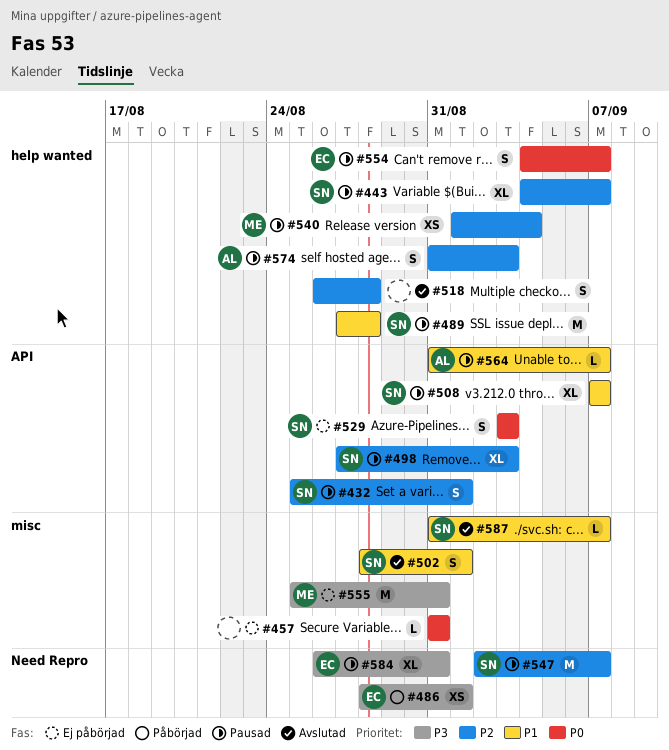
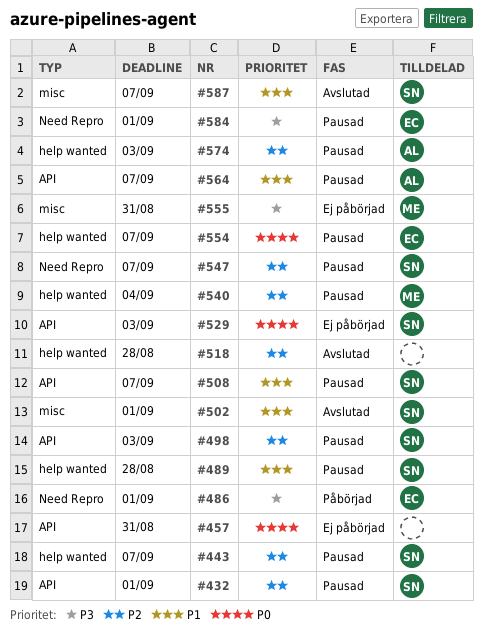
#457, label: misc -> API
#584, due: Aug 31 -> Sep 1

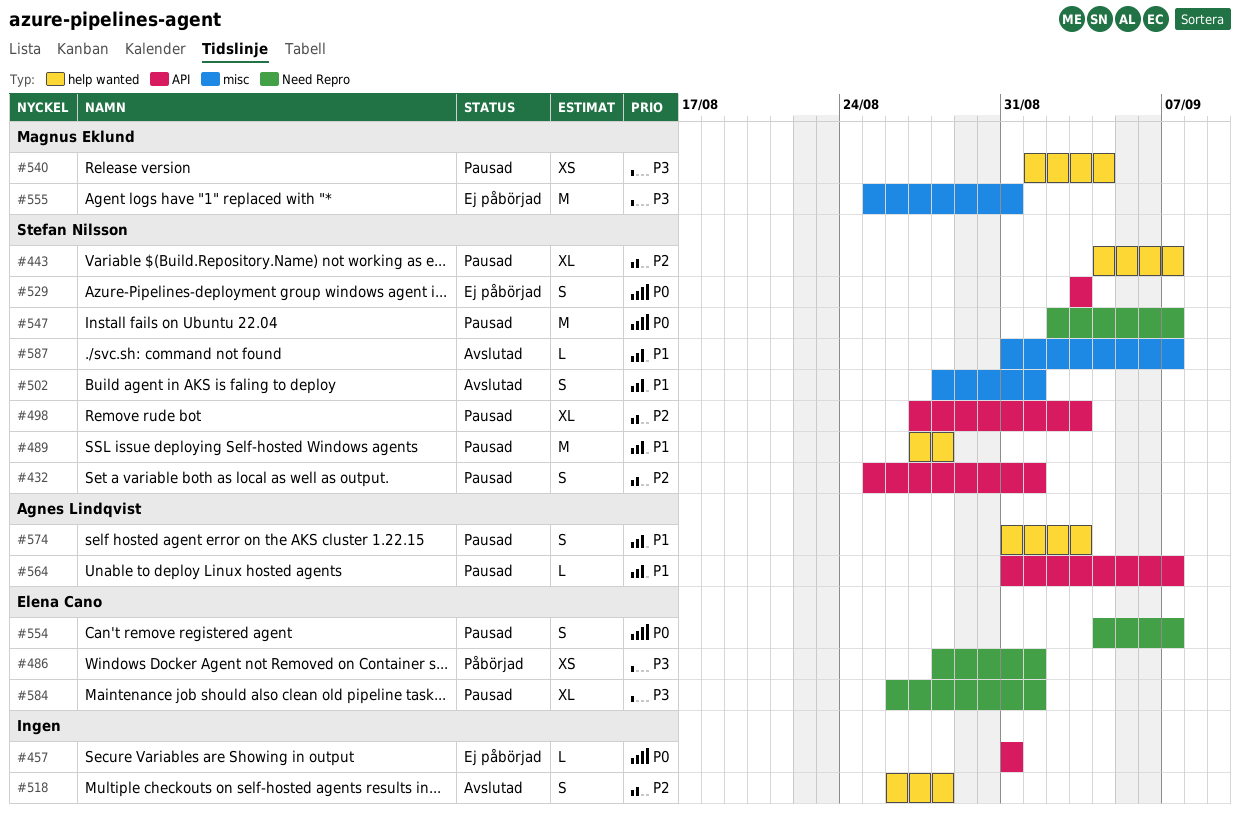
#508: present -> none
#540, priority: P2 -> P3
#547, priority: P2 -> P0
#554, label: help wanted -> Need Repro
#574, priority: P2 -> P1

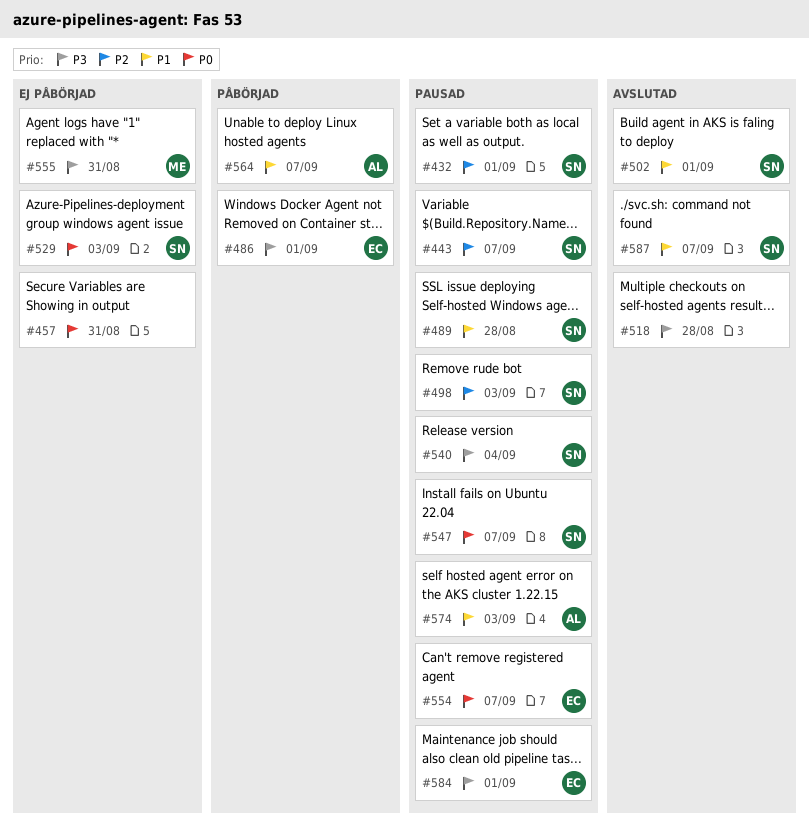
#518, priority: P2 -> P3
#540, owner: Magnus Eklund -> Stefan Nilsson
#564, status: Pausad -> Påbörjad

